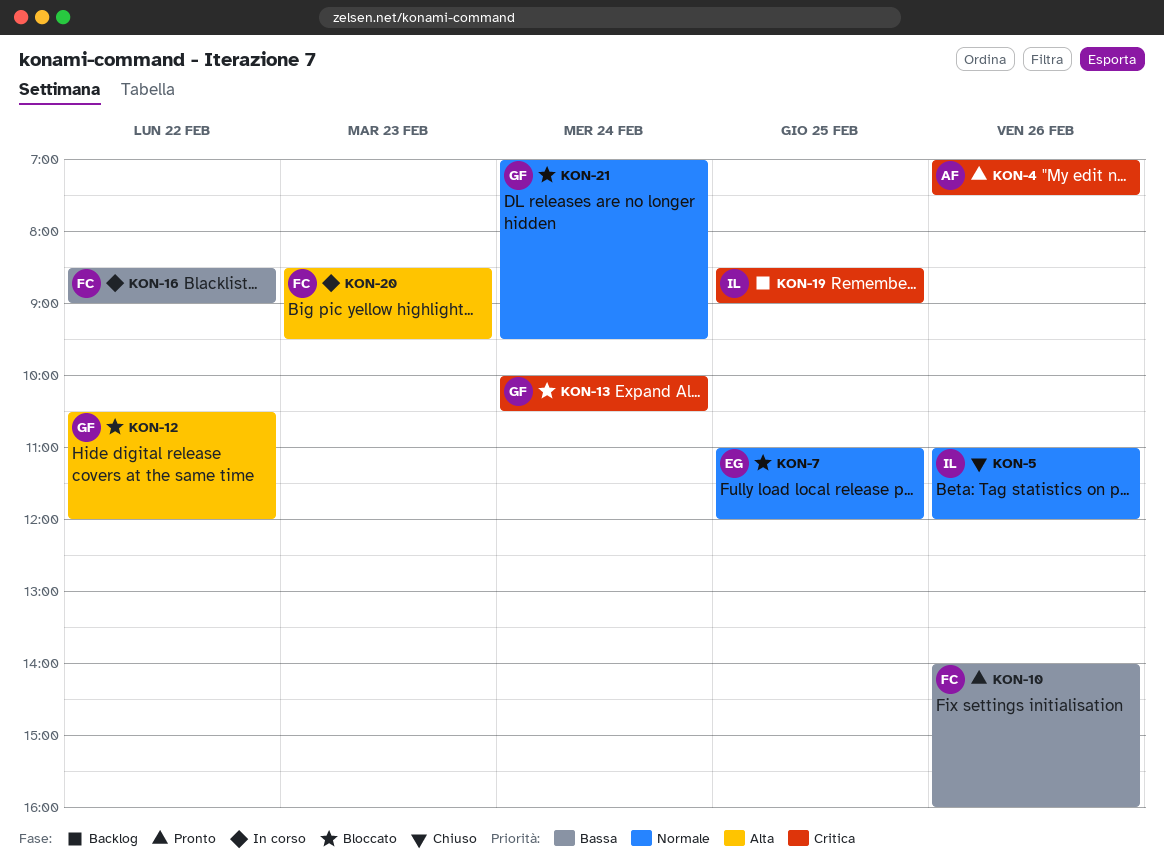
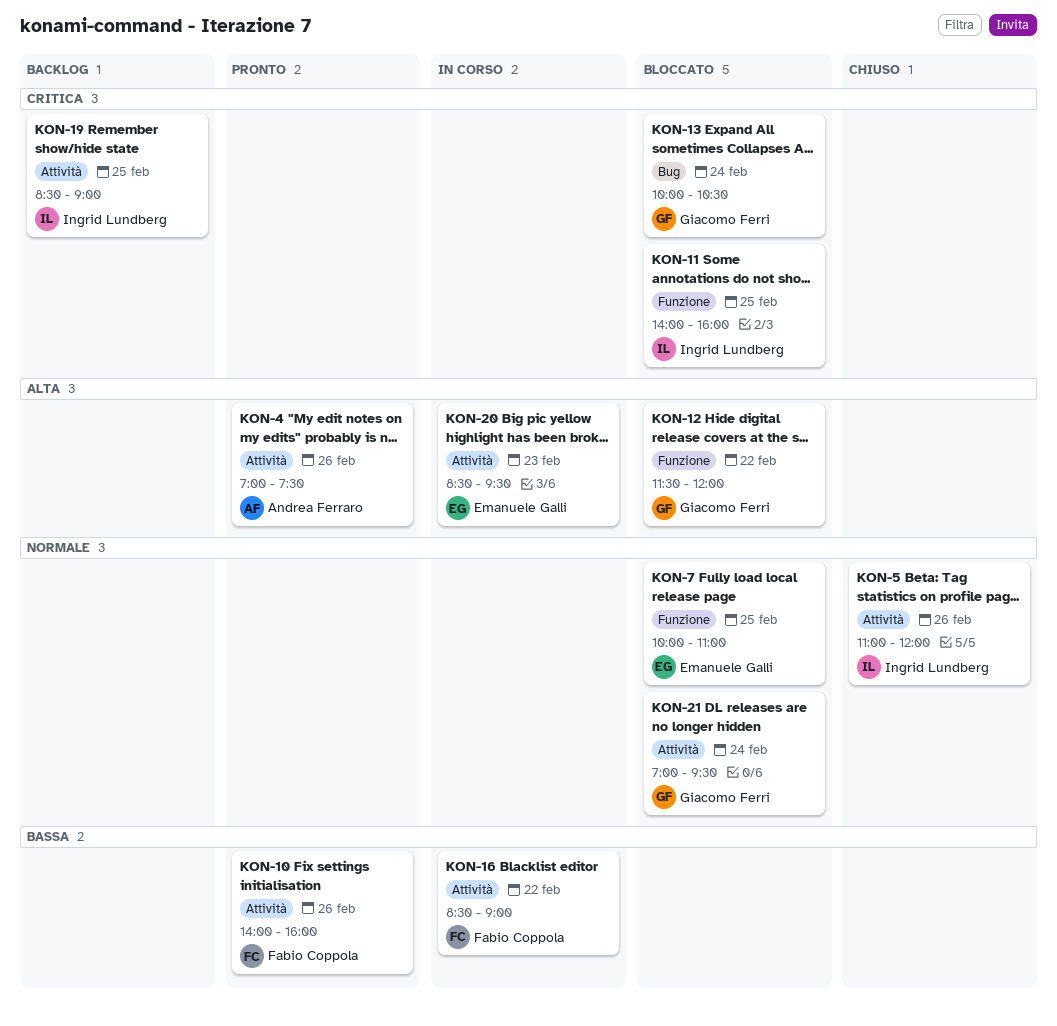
KON-4, priority: Critica -> Alta
KON-7, begins: 11:00 -> 10:00
KON-7, ends: 12:00 -> 11:00
KON-11: none -> present
KON-12, begins: 10:30 -> 11:30
KON-20, owner: Fabio Coppola -> Emanuele Galli

